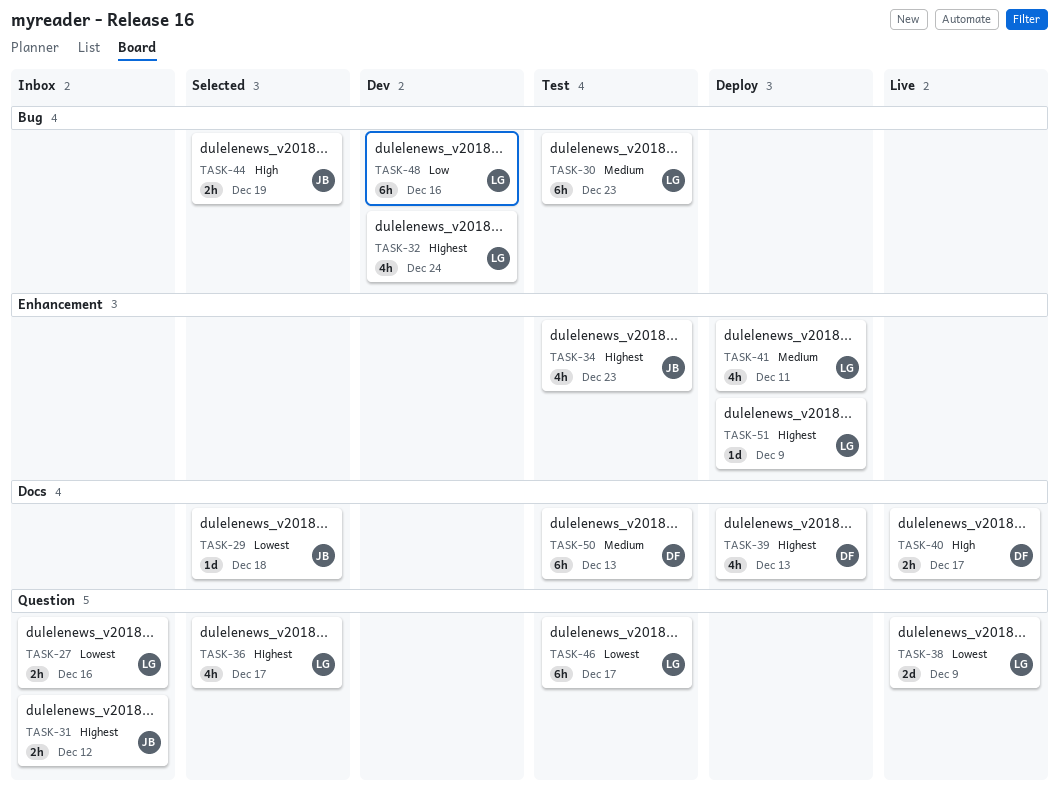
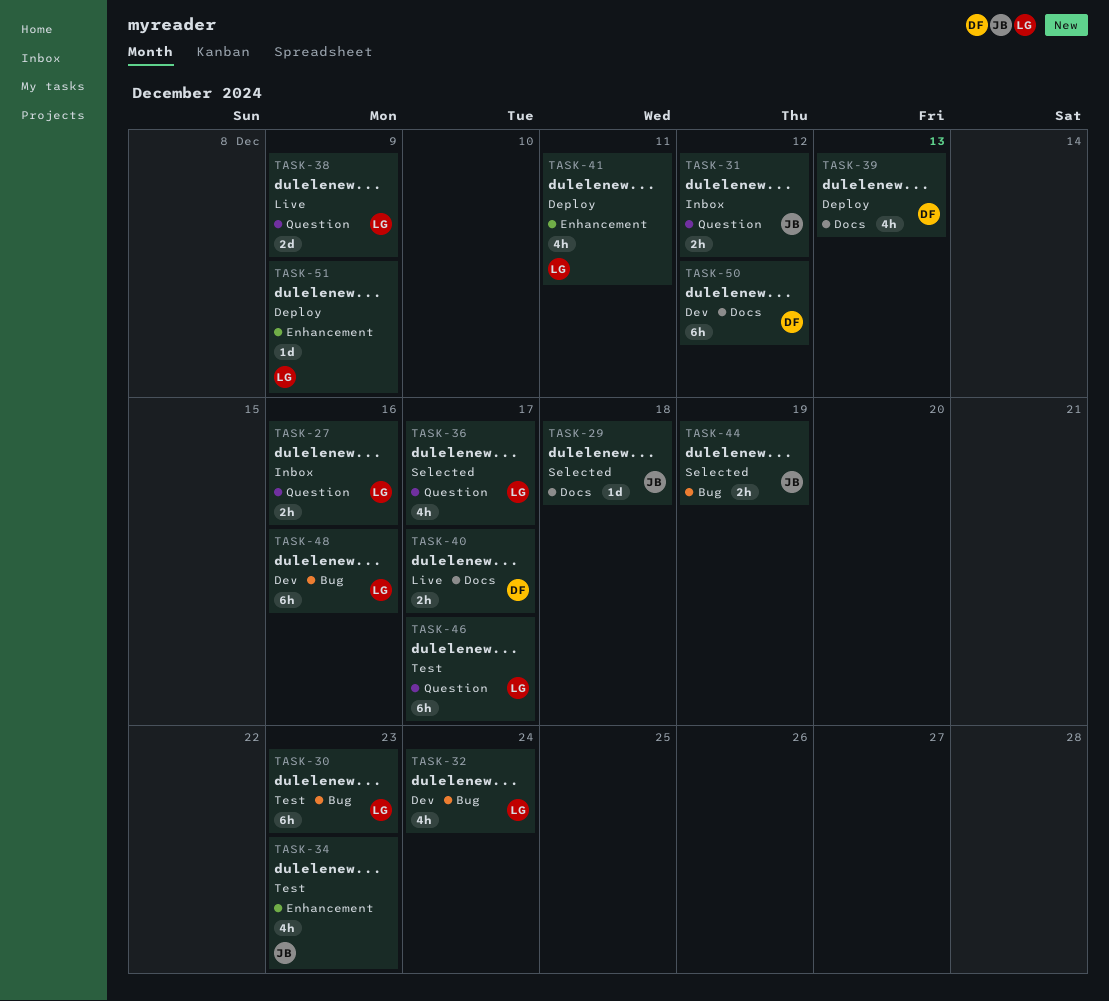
TASK-50, status: Test -> Dev
TASK-50, due: Dec 13 -> Dec 12

